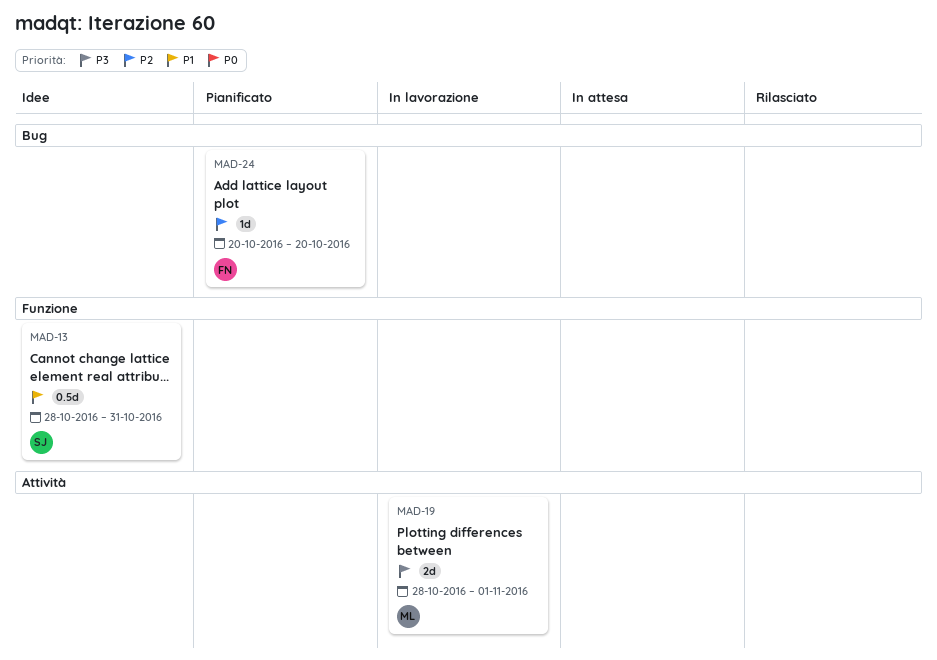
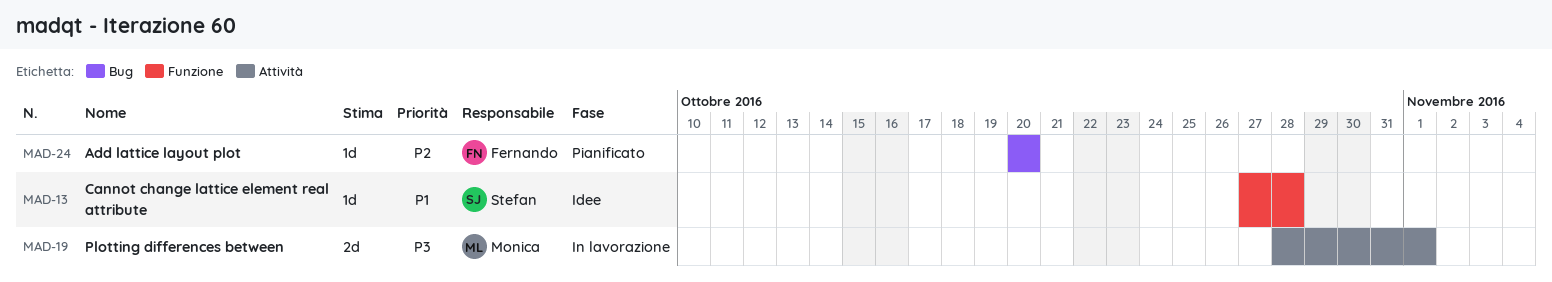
MAD-13, estimate: 0.5d -> 1d
MAD-13, start: Oct 28 -> Oct 27
MAD-13, due: Oct 31 -> Oct 28

